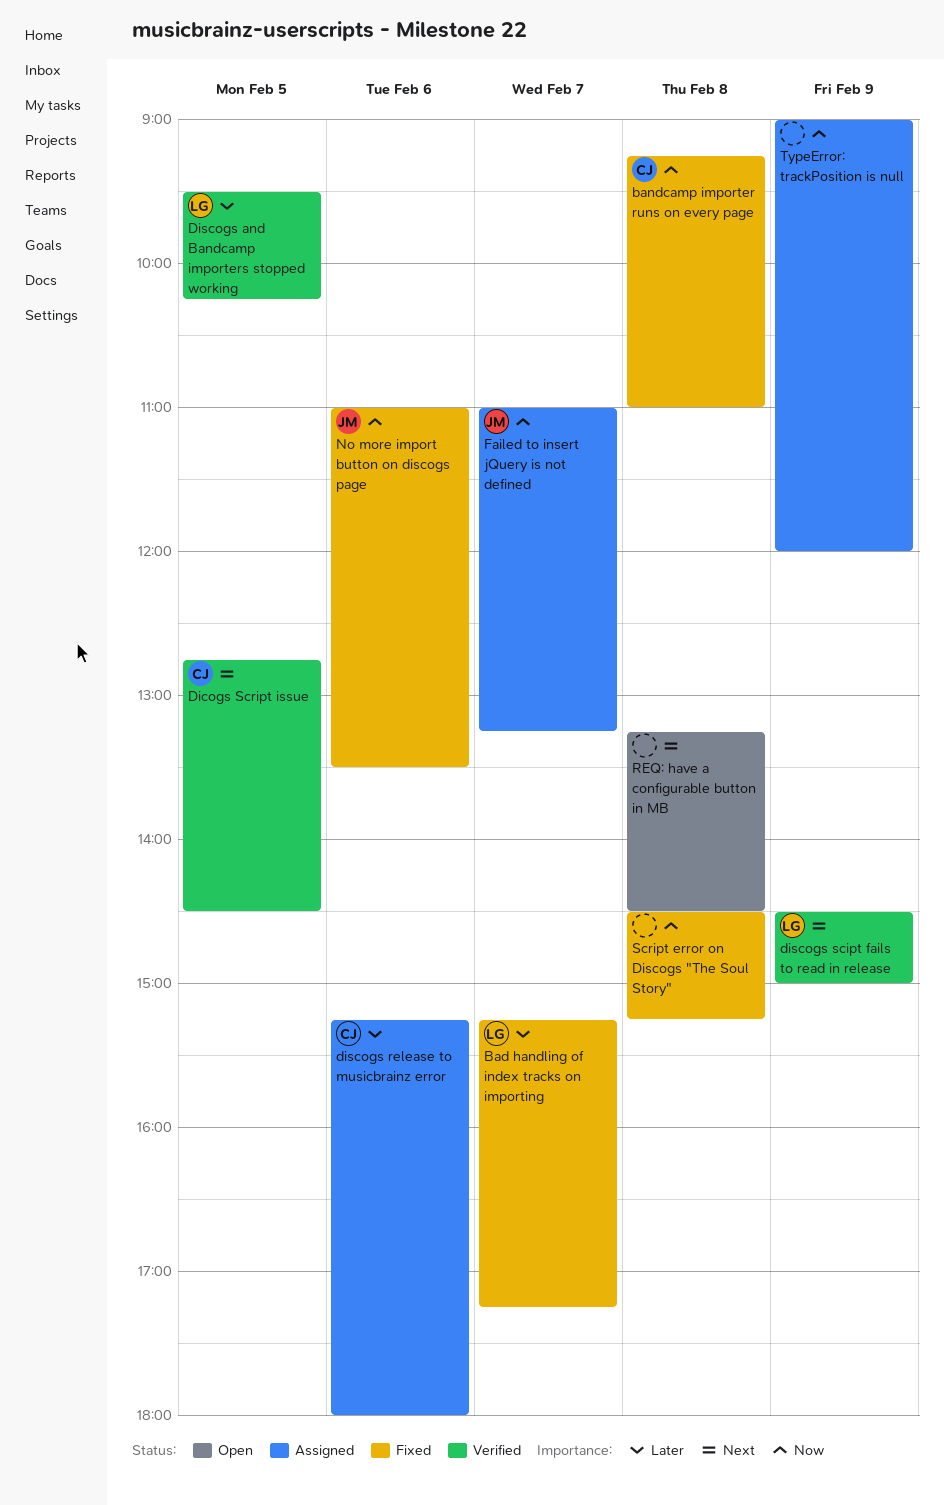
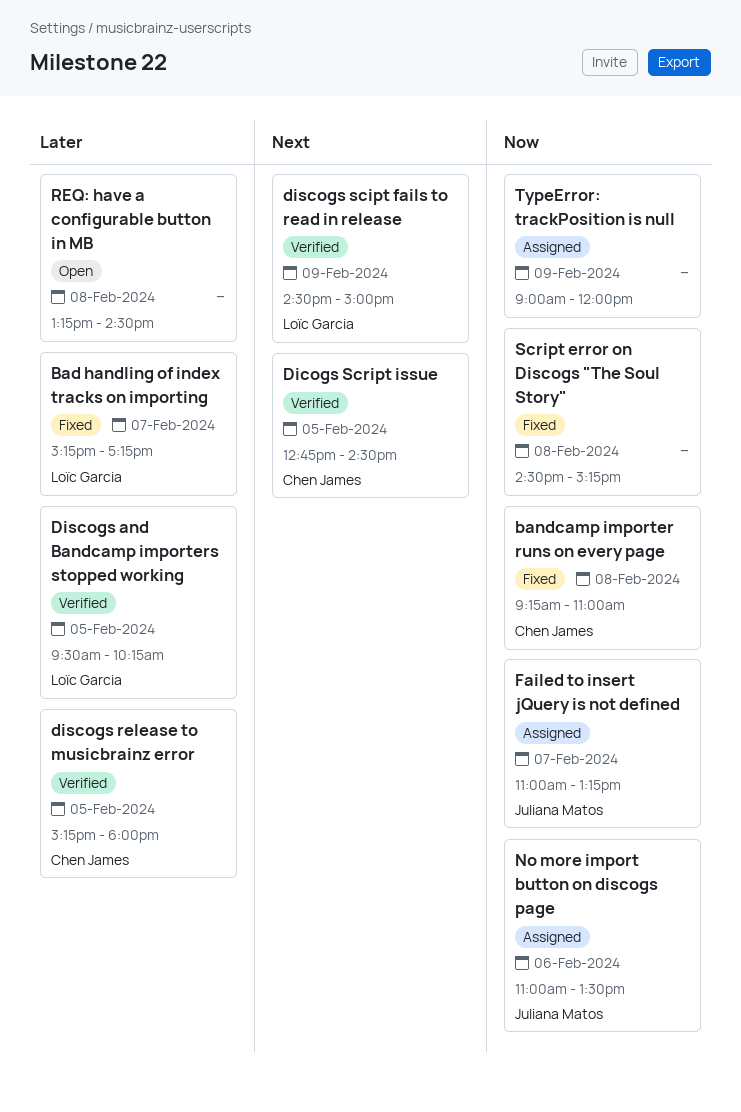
discogs release to musicbrainz error, status: Assigned -> Verified
discogs release to musicbrainz error, day: Feb 6 -> Feb 5
No more import button on discogs page, status: Fixed -> Assigned
REQ: have a configurable button in MB, priority: Next -> Later

